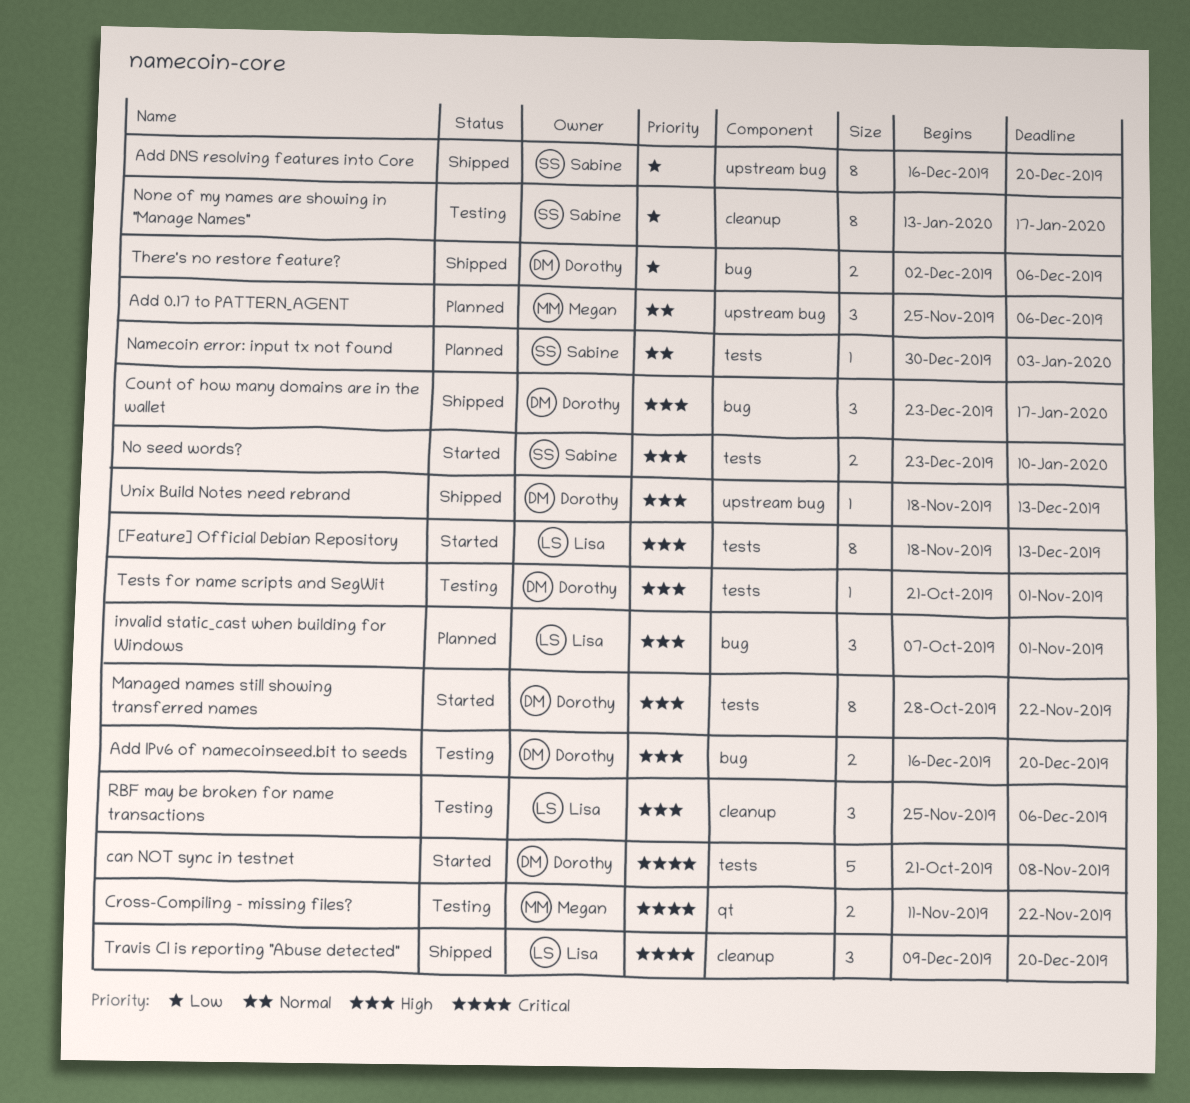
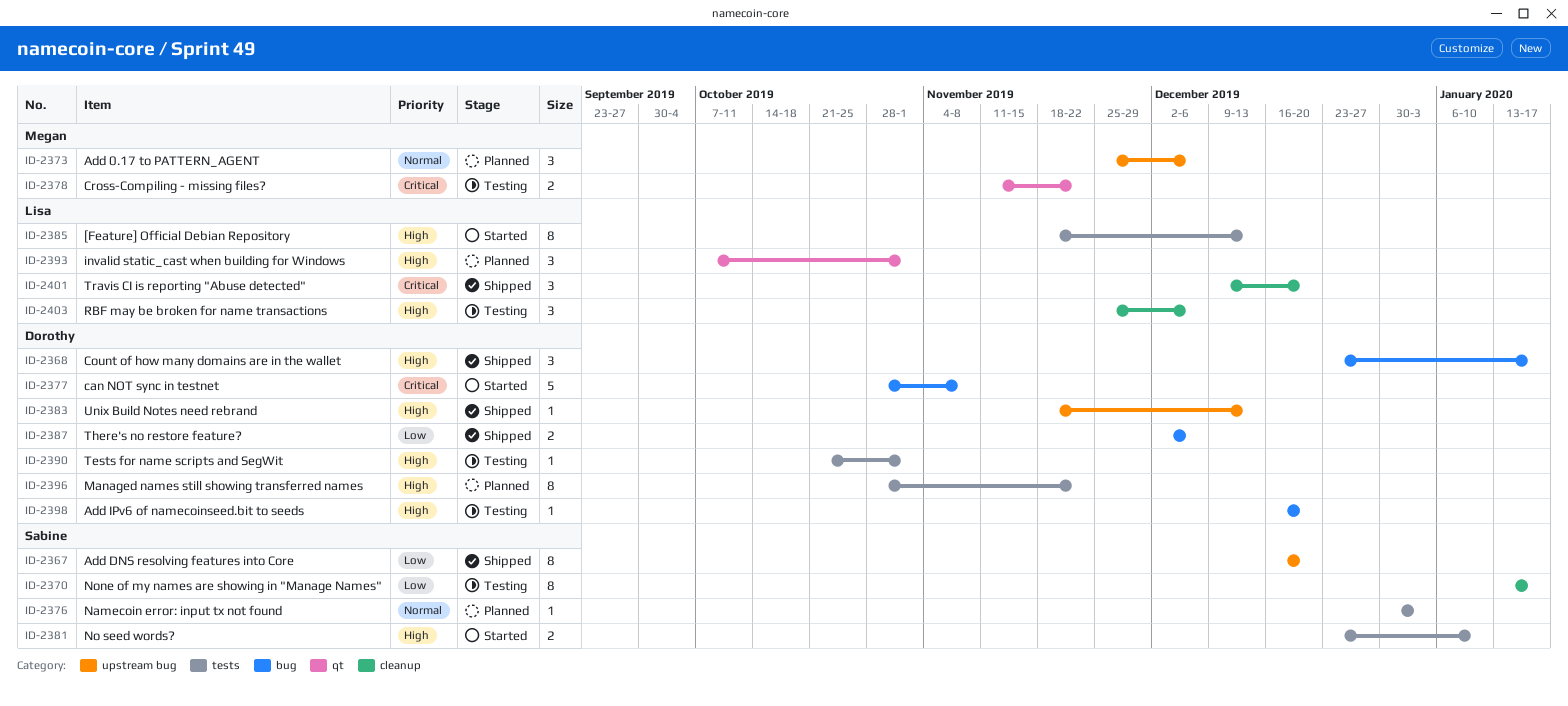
Add IPv6 of namecoinseed.bit to seeds, estimate: 2 -> 1
can NOT sync in testnet, label: tests -> bug
can NOT sync in testnet, start: Oct 21 -> Oct 28
invalid static_cast when building for Windows, label: bug -> qt
Managed names still showing transferred names, status: Started -> Planned

